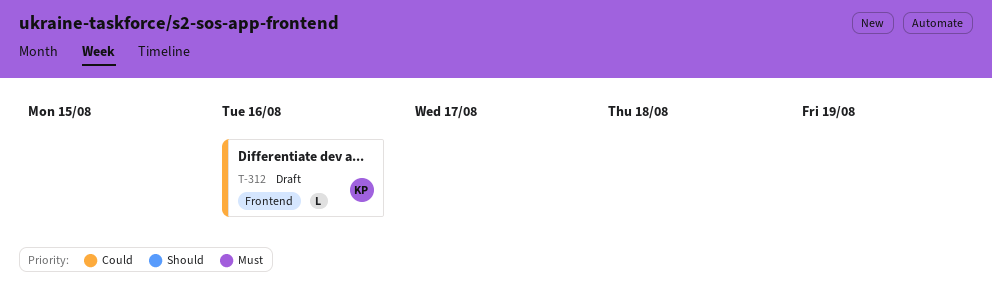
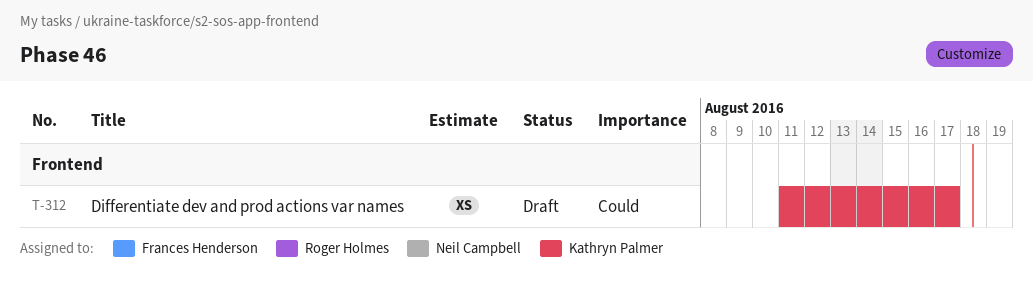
T-312, estimate: L -> XS
T-312, due: Aug 16 -> Aug 17

